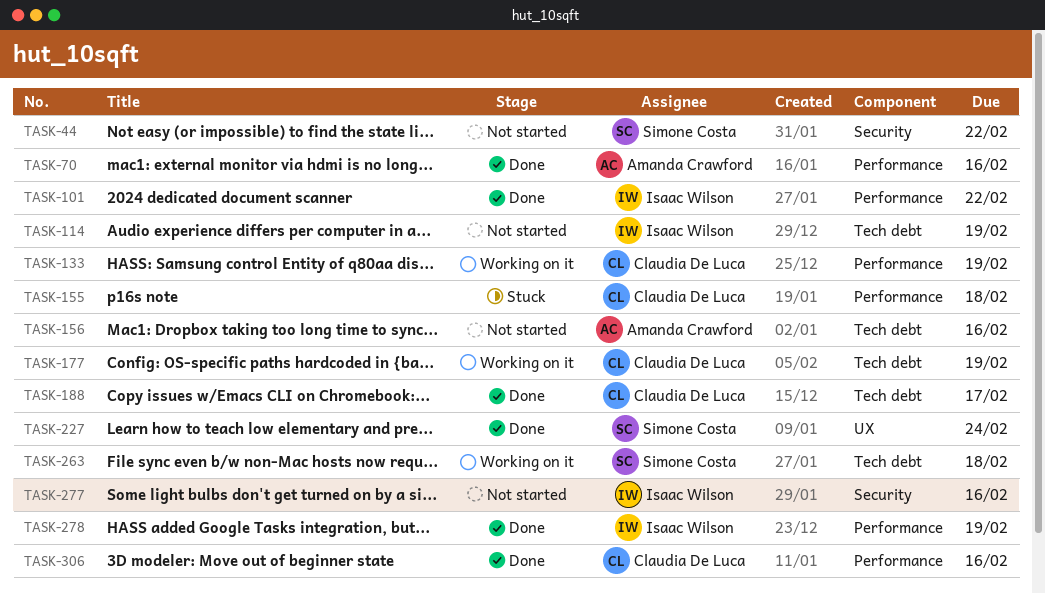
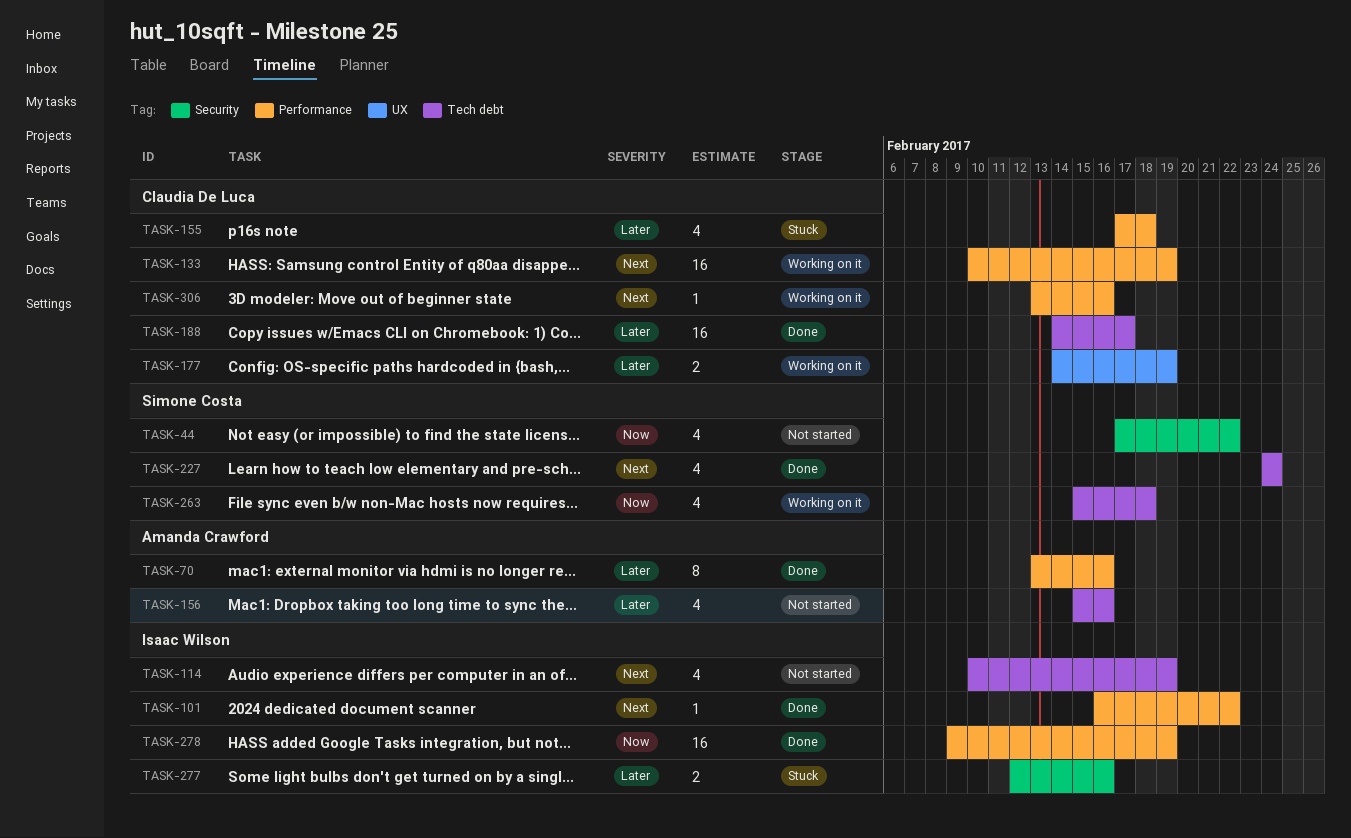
TASK-177, label: Tech debt -> UX
TASK-227, label: UX -> Tech debt
TASK-277, status: Not started -> Stuck
TASK-306, status: Done -> Working on it

